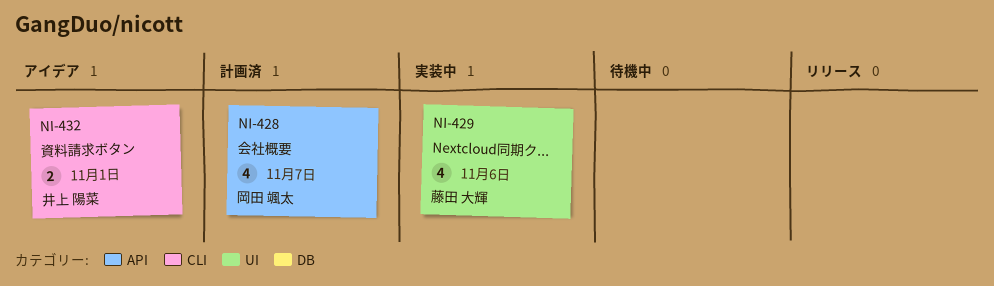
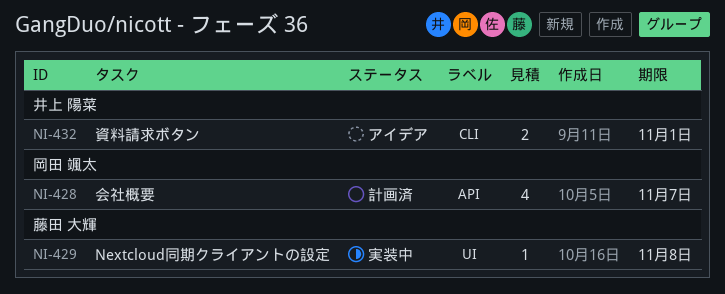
NI-429, estimate: 4 -> 1
NI-429, due: Nov 6 -> Nov 8

